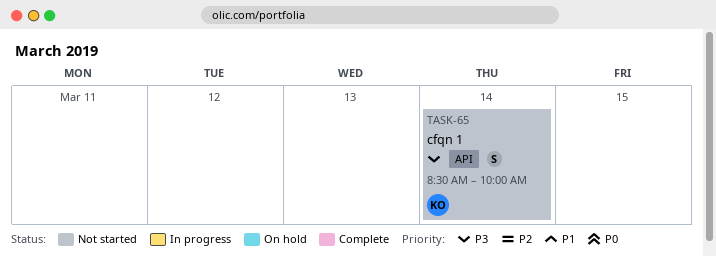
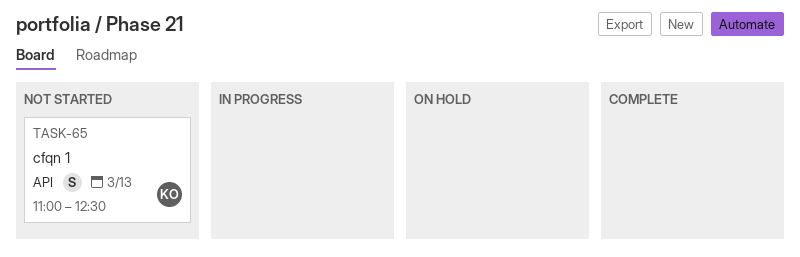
TASK-65, day: Mar 14 -> Mar 13
TASK-65, begins: 08:30 -> 11:00
TASK-65, ends: 10:00 -> 12:30

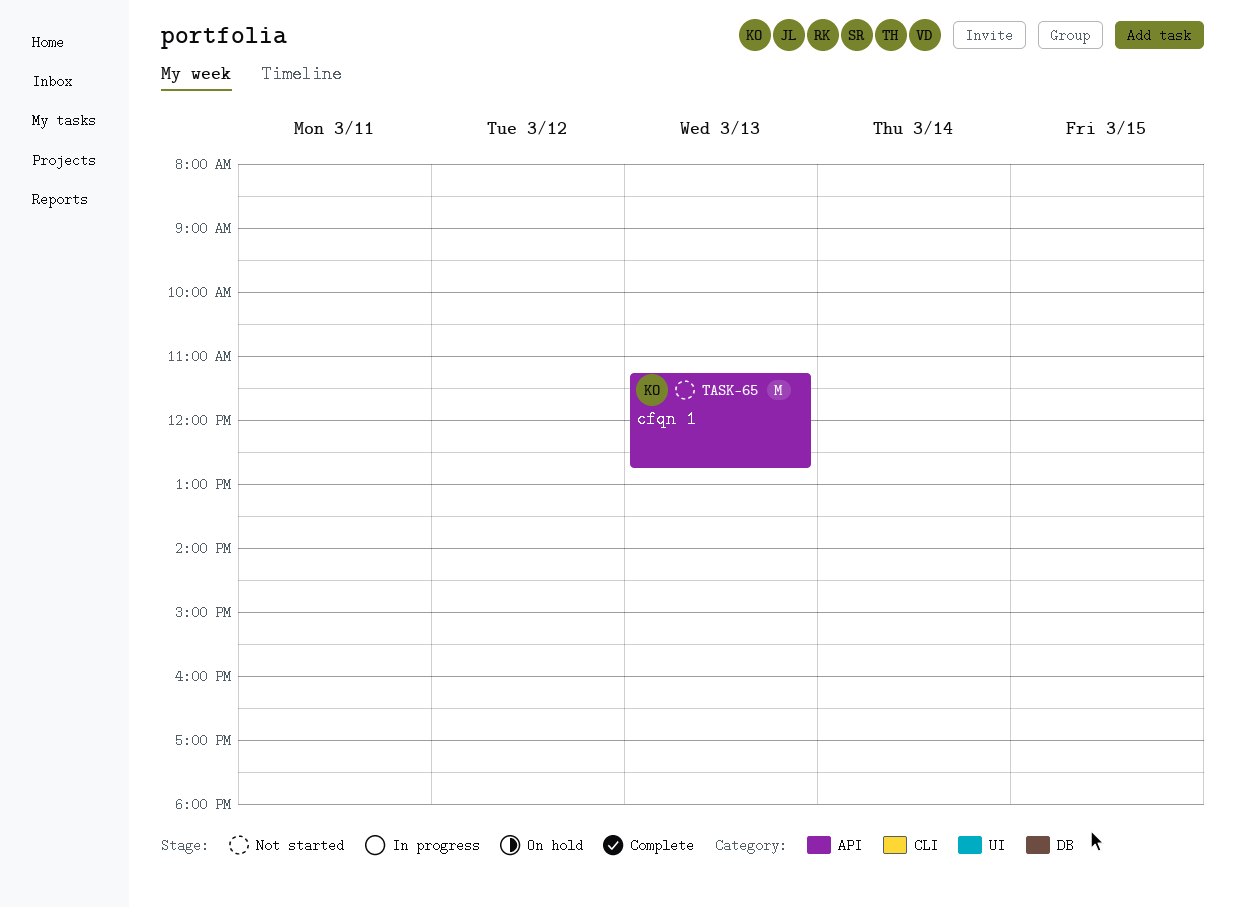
TASK-65, estimate: S -> M
TASK-65, begins: 11:00 -> 11:15
TASK-65, ends: 12:30 -> 12:45

